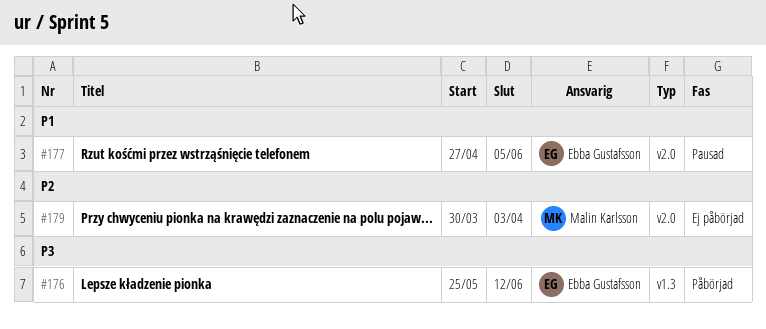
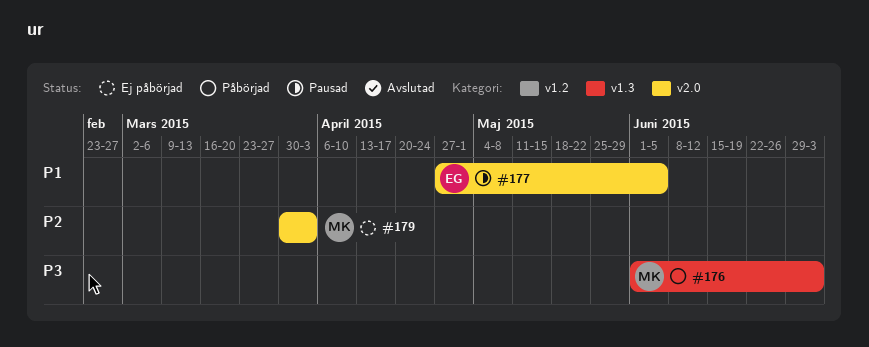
#176, owner: Ebba Gustafsson -> Malin Karlsson
#176, start: May 25 -> Jun 1
#176, due: Jun 12 -> Jul 3

